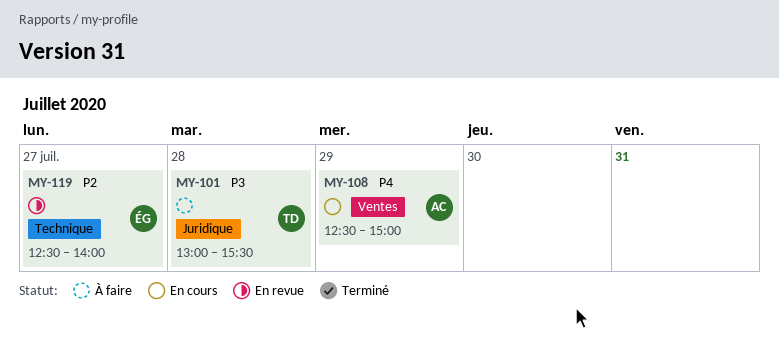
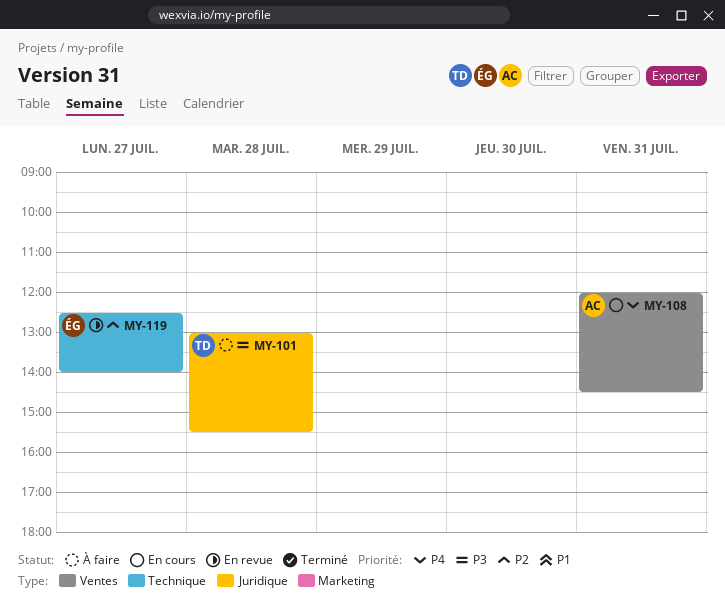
MY-108, day: Jul 29 -> Jul 31
MY-108, begins: 12:30 -> 12:00
MY-108, ends: 15:00 -> 14:30

